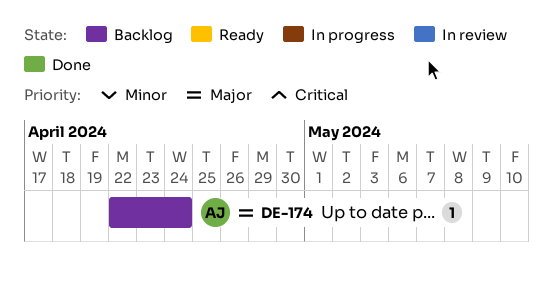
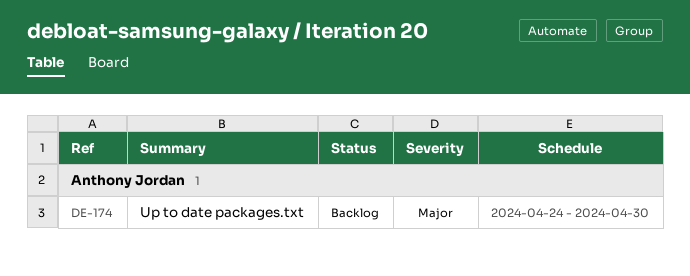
DE-174, start: Apr 22 -> Apr 24
DE-174, due: Apr 24 -> Apr 30

